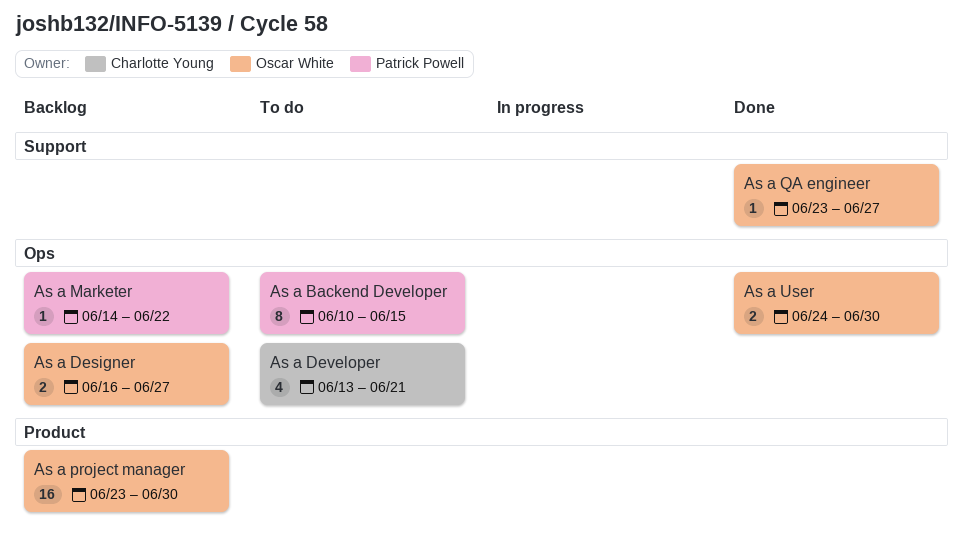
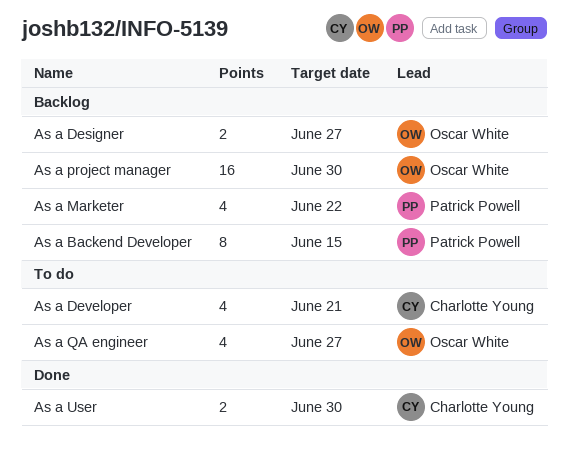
As a Backend Developer, status: To do -> Backlog
As a Marketer, estimate: 1 -> 4
As a QA engineer, status: Done -> To do
As a QA engineer, estimate: 1 -> 4
As a User, owner: Oscar White -> Charlotte Young

